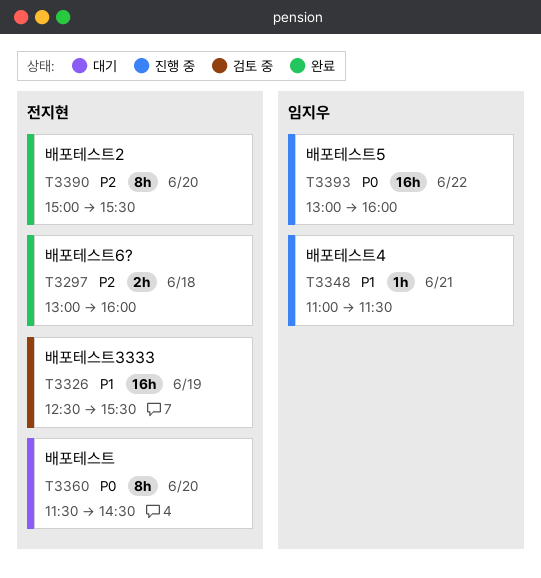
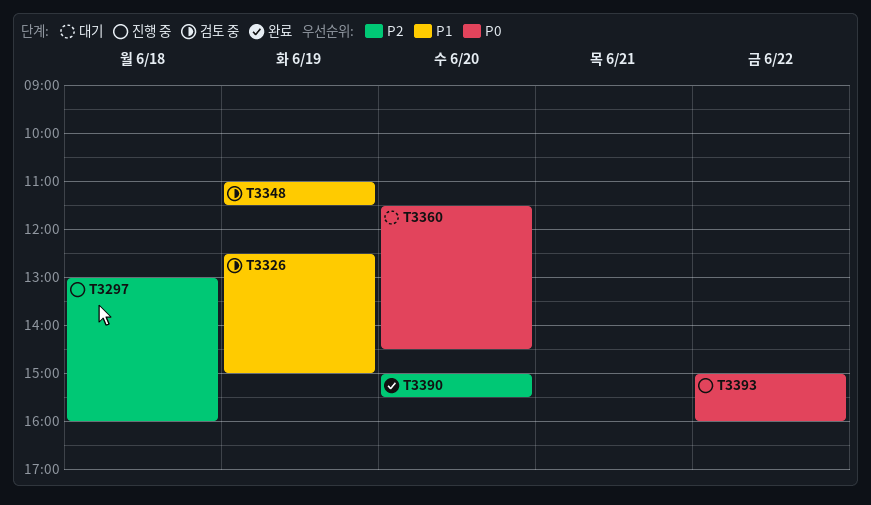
T3297, status: 완료 -> 진행 중
T3326, ends: 15:30 -> 15:00
T3348, status: 진행 중 -> 검토 중
T3348, day: Jun 21 -> Jun 19
T3393, begins: 13:00 -> 15:00

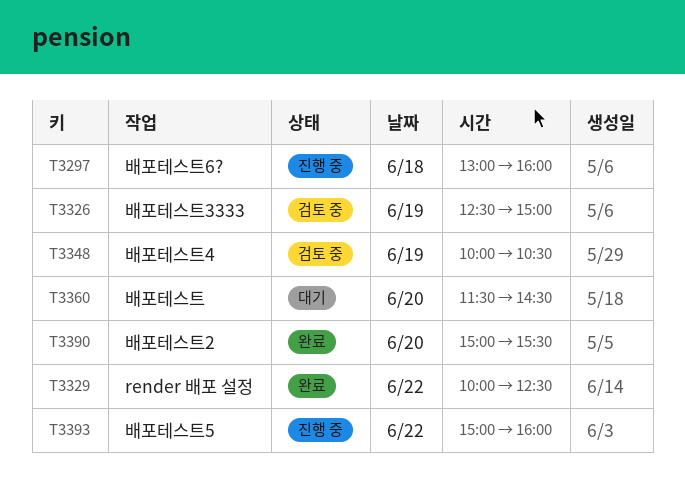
T3329: none -> present
T3348, begins: 11:00 -> 10:00
T3348, ends: 11:30 -> 10:30

